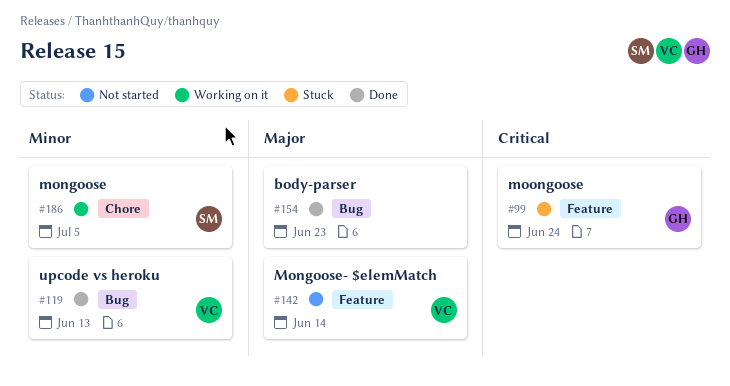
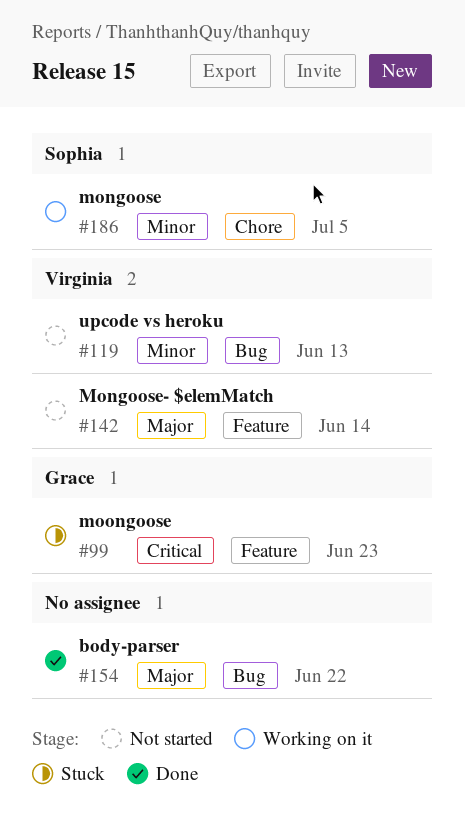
#99, due: Jun 24 -> Jun 23
#119, status: Done -> Not started
#154, due: Jun 23 -> Jun 22

